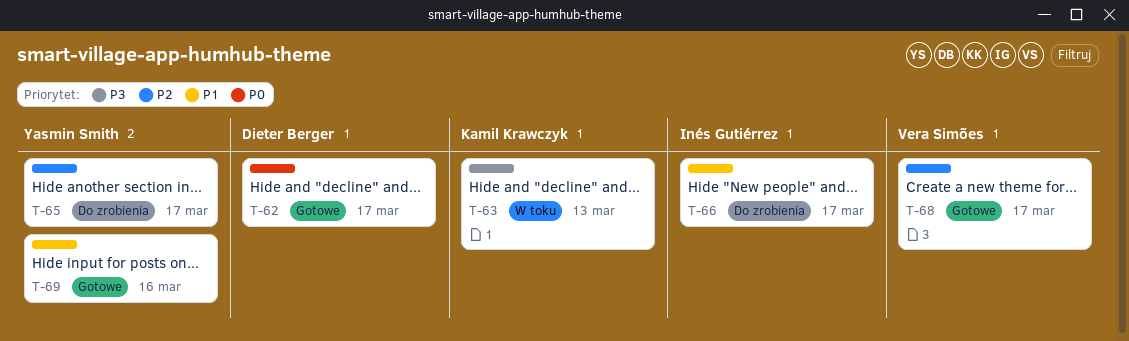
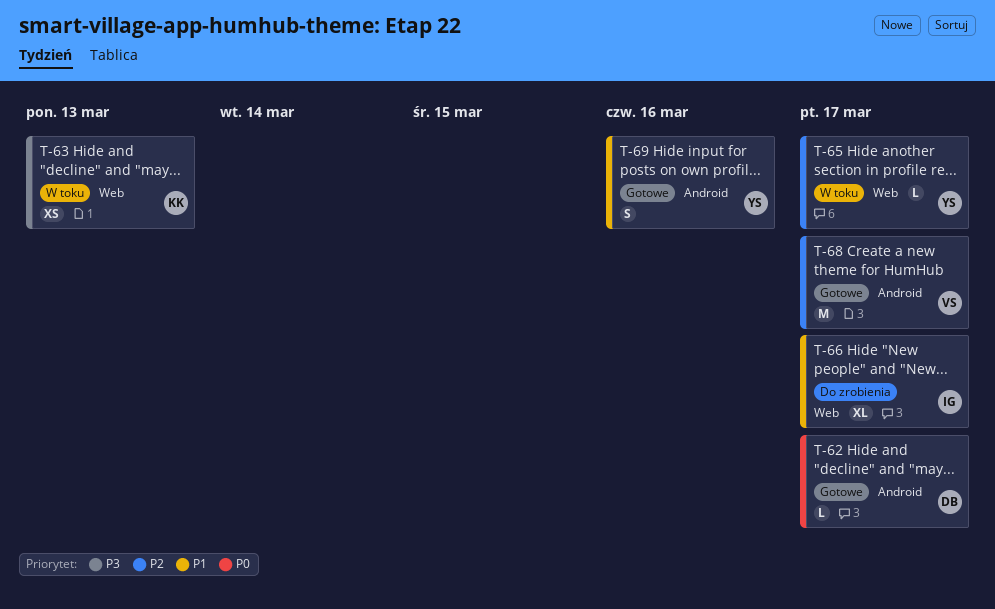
T-65, status: Do zrobienia -> W toku

